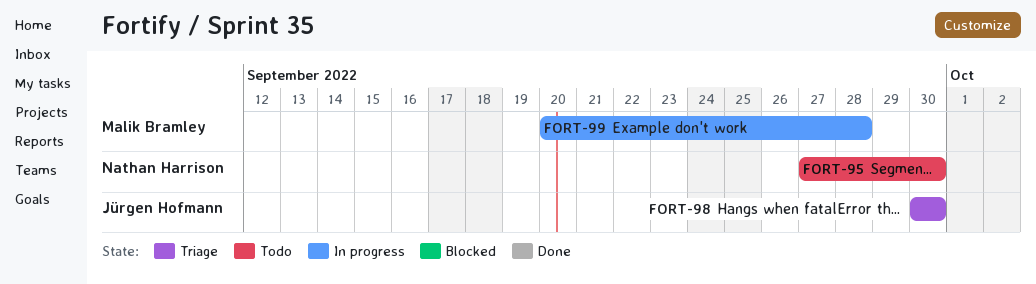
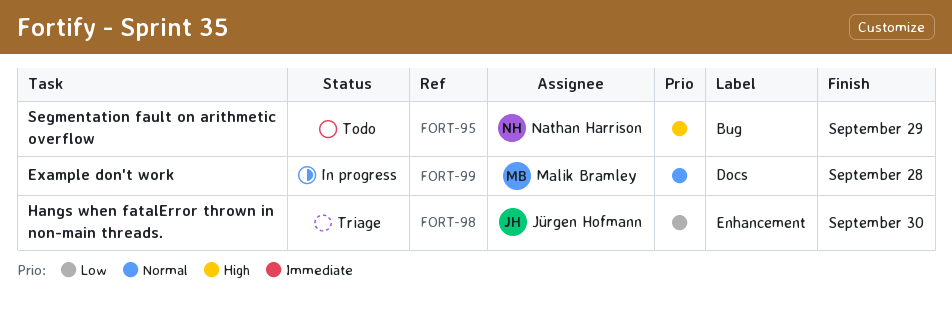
FORT-95, due: Sep 30 -> Sep 29

